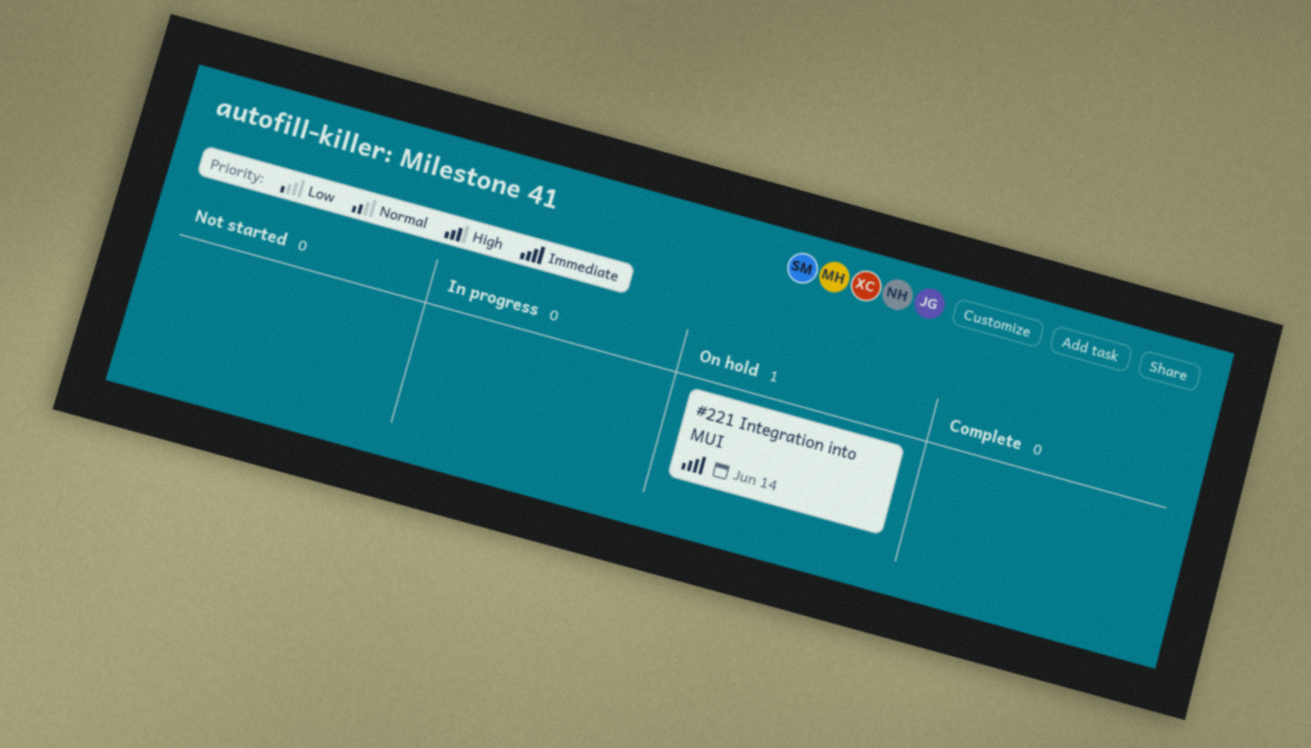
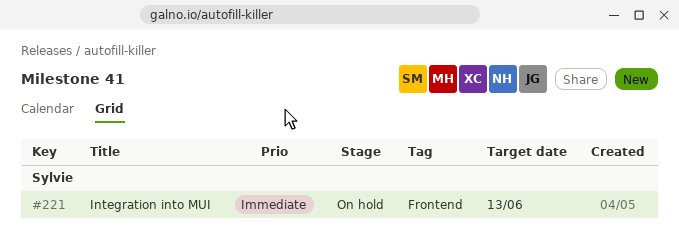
#221, due: Jun 14 -> Jun 13

